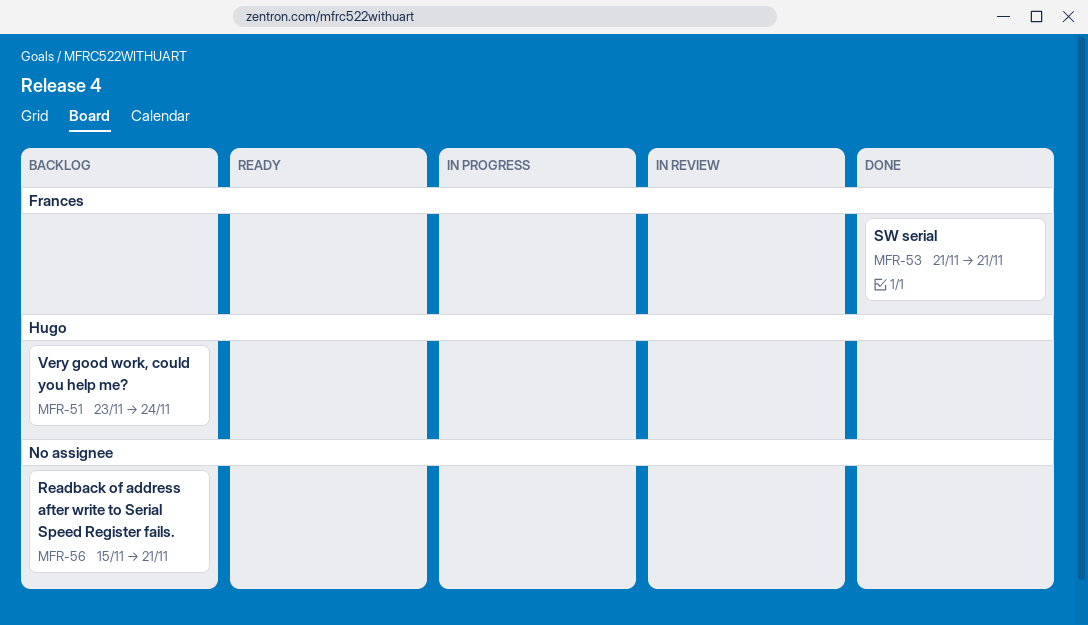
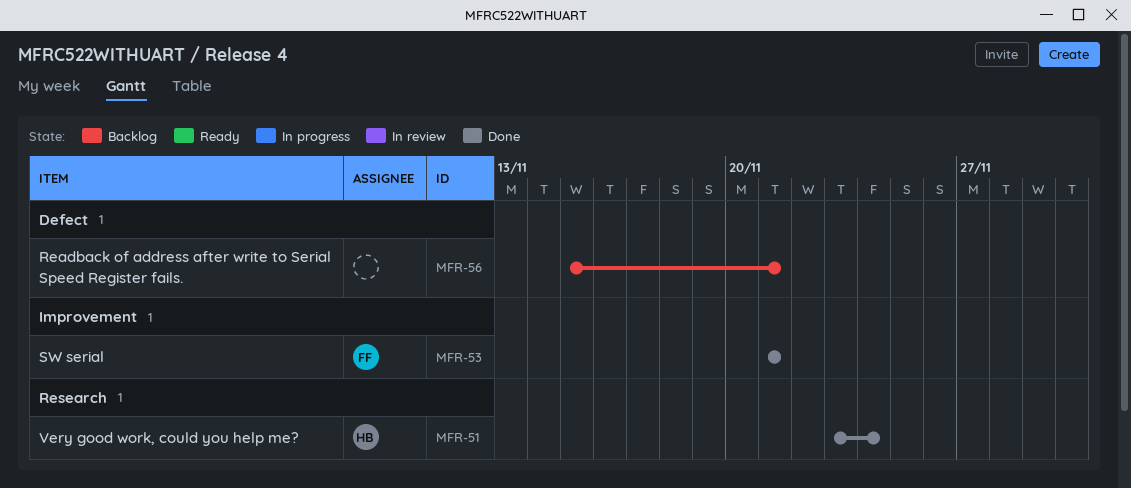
MFR-51, status: Backlog -> Done

